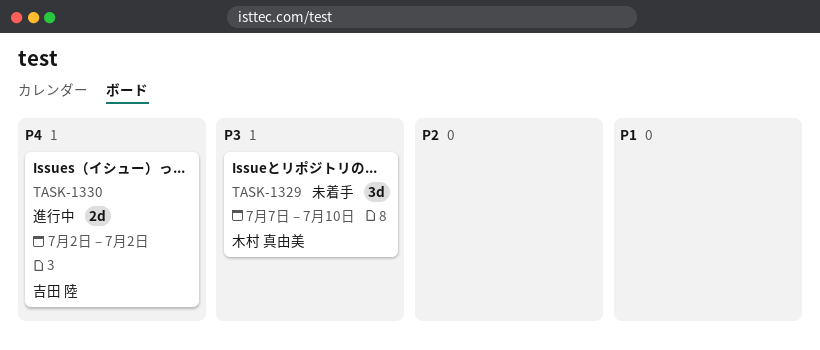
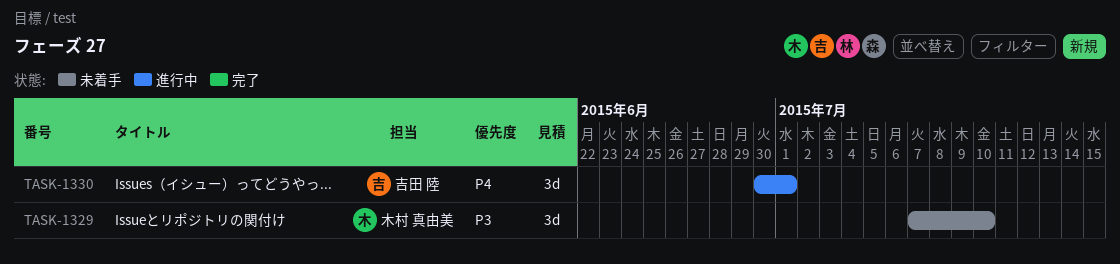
TASK-1330, estimate: 2d -> 3d
TASK-1330, start: Jul 2 -> Jun 30
TASK-1330, due: Jul 2 -> Jul 1

